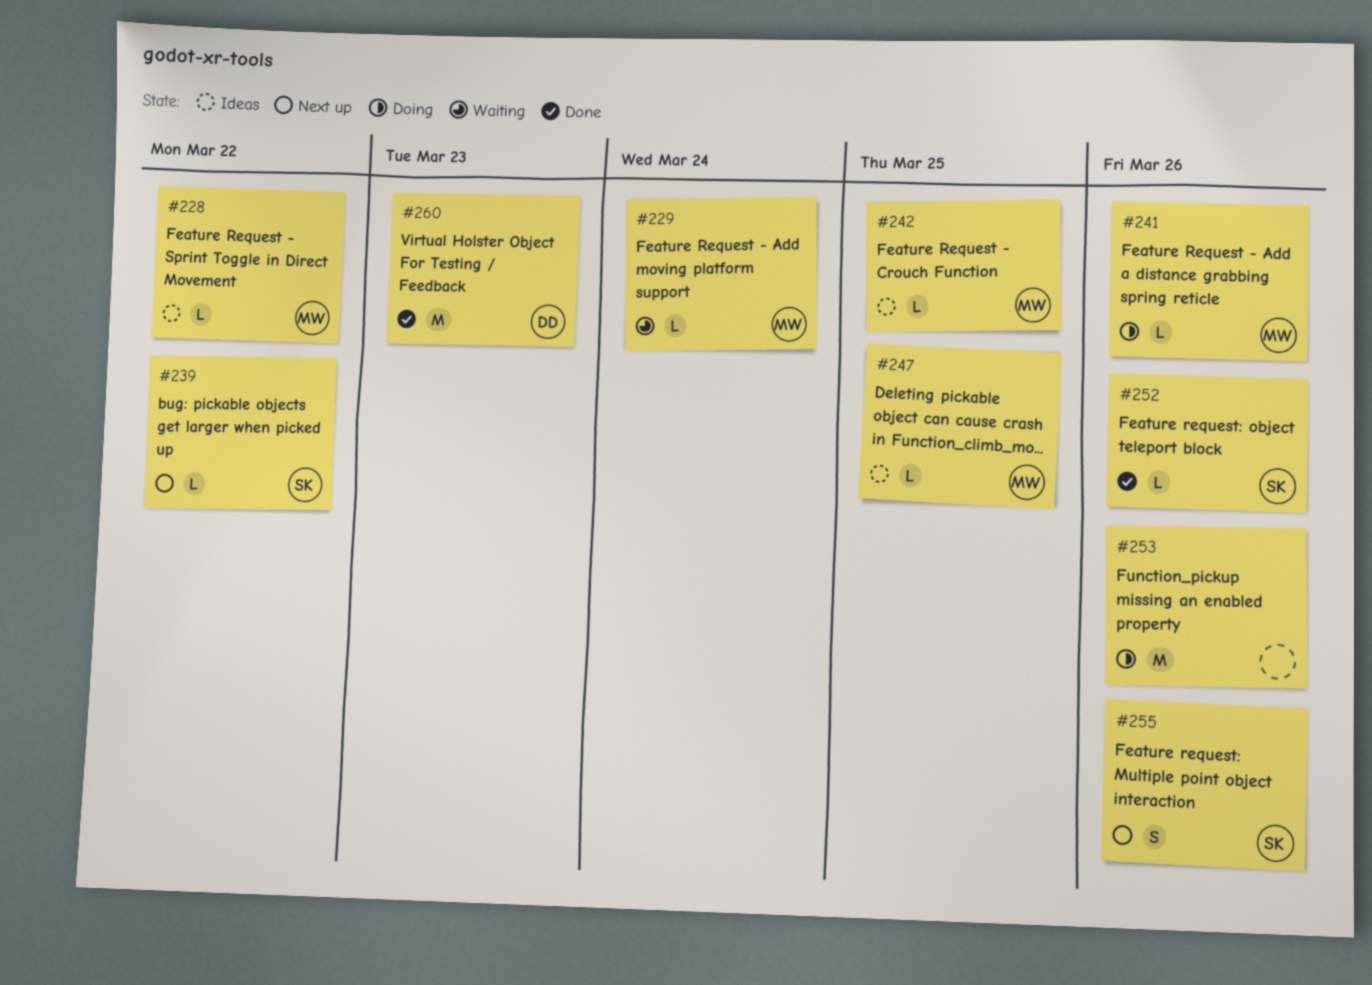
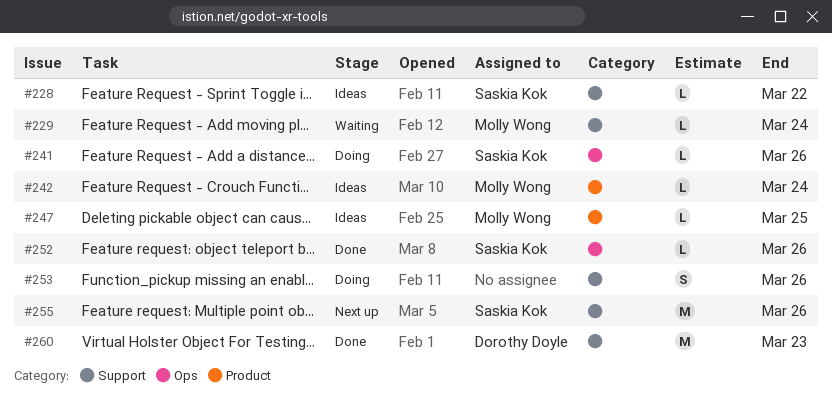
#228, owner: Molly Wong -> Saskia Kok
#239: present -> none
#241, owner: Molly Wong -> Saskia Kok
#242, due: Mar 25 -> Mar 24
#253, estimate: M -> S
#255, estimate: S -> M

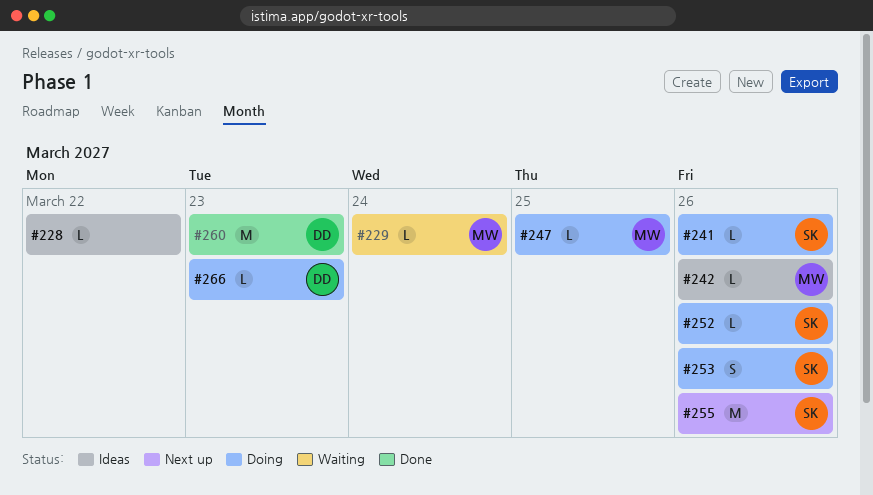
#228, owner: Saskia Kok -> none
#242, due: Mar 24 -> Mar 26
#247, status: Ideas -> Doing
#252, status: Done -> Doing
#253, owner: none -> Saskia Kok
#266: none -> present

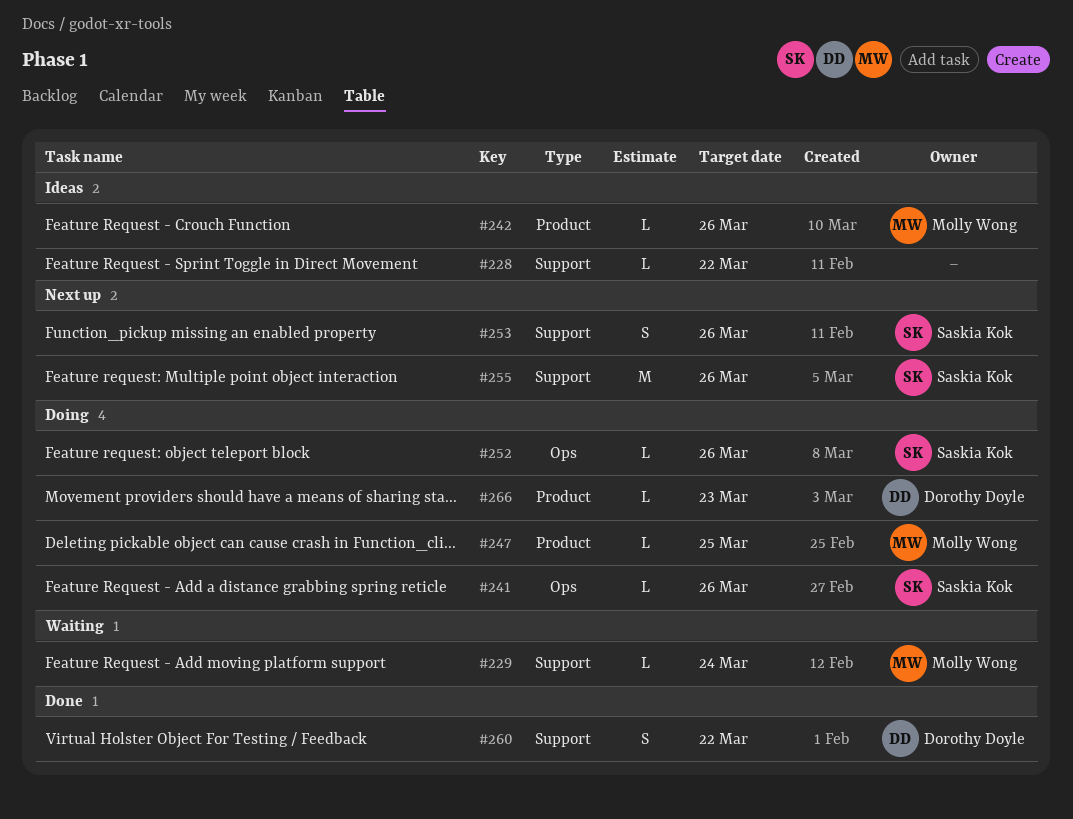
#253, status: Doing -> Next up
#260, estimate: M -> S
#260, due: Mar 23 -> Mar 22

